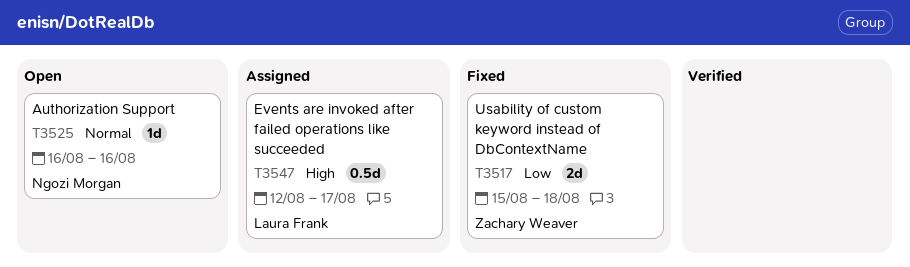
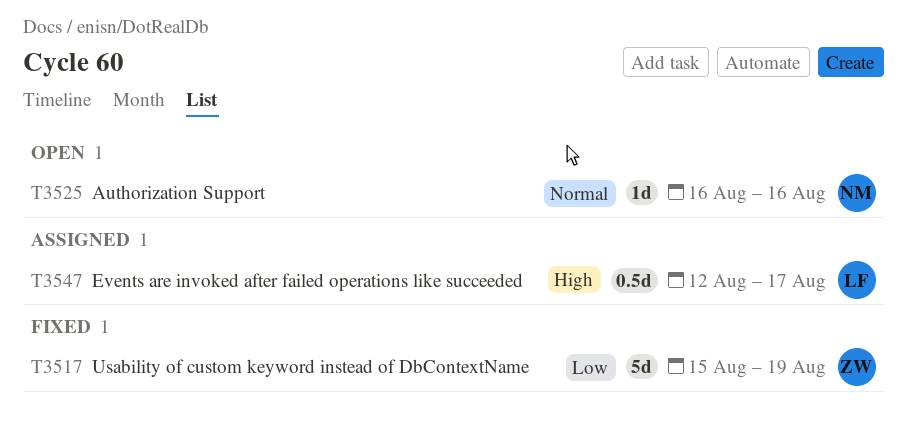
T3517, estimate: 2d -> 5d
T3517, due: Aug 18 -> Aug 19

